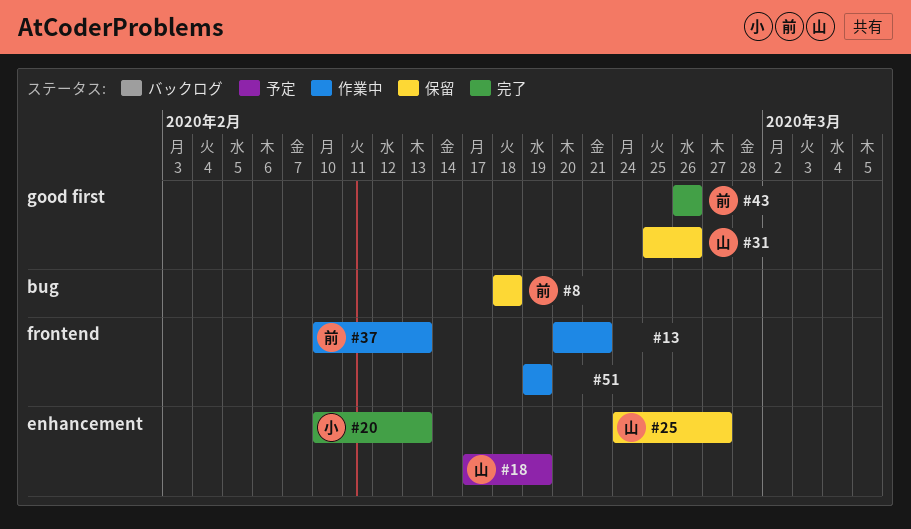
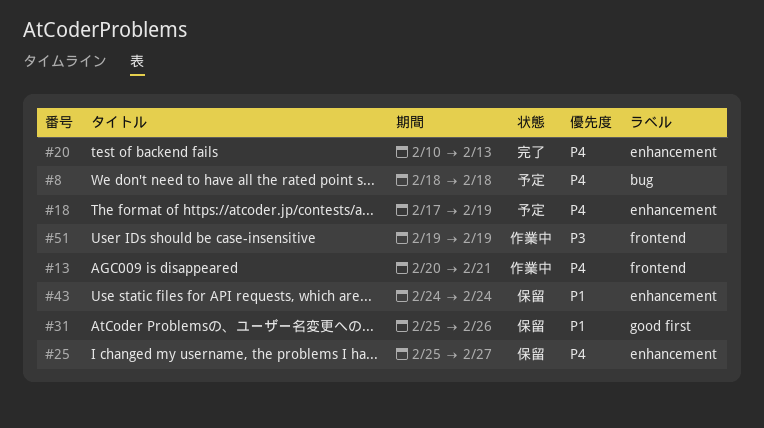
#8, status: 保留 -> 予定
#25, start: Feb 24 -> Feb 25
#37: present -> none
#43, status: 完了 -> 保留
#43, label: good first -> enhancement
#43, start: Feb 26 -> Feb 24
#43, due: Feb 26 -> Feb 24

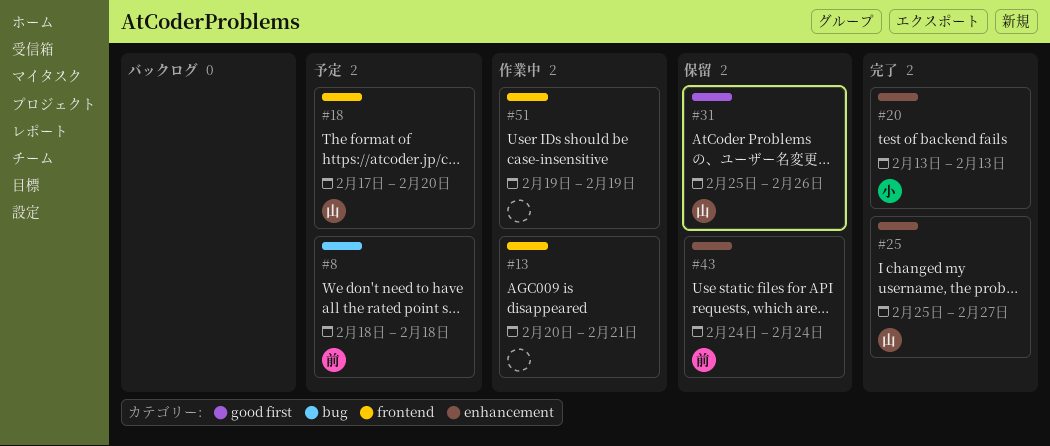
#18, label: enhancement -> frontend
#18, due: Feb 19 -> Feb 20
#20, start: Feb 10 -> Feb 13
#25, status: 保留 -> 完了

